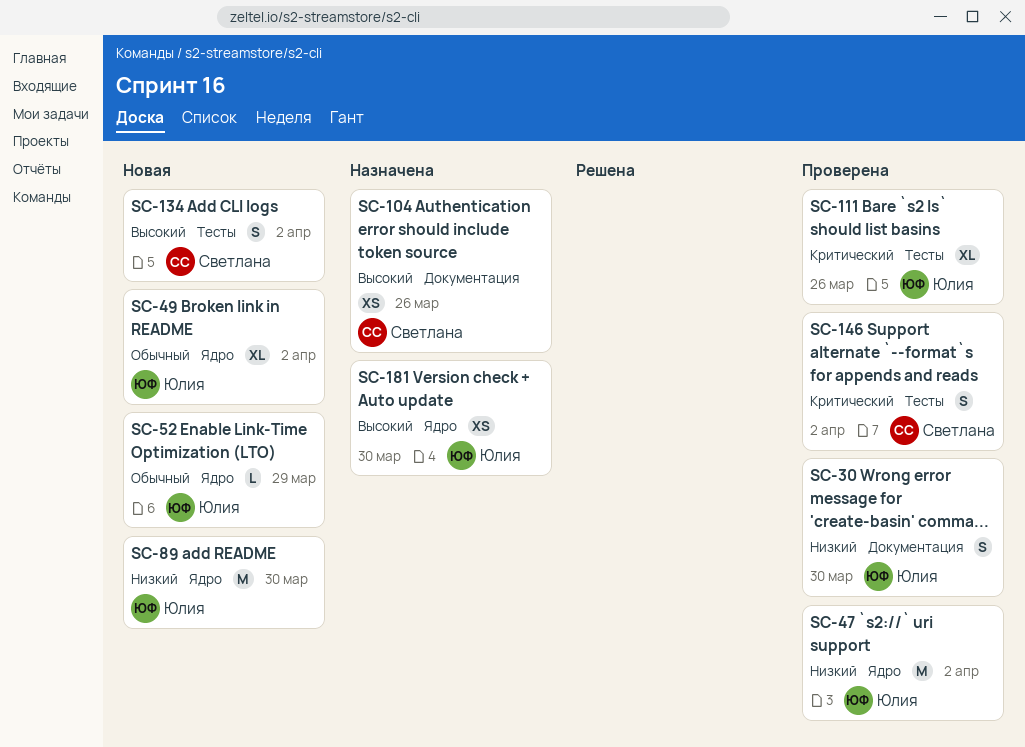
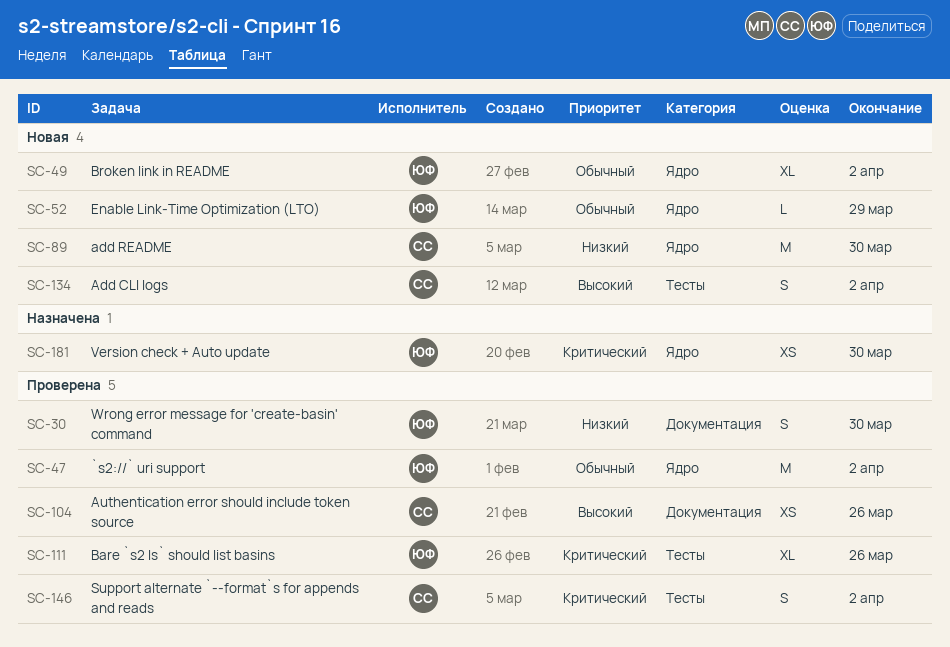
SC-47, priority: Низкий -> Обычный
SC-89, owner: Юлия -> Светлана
SC-104, status: Назначена -> Проверена
SC-181, priority: Высокий -> Критический

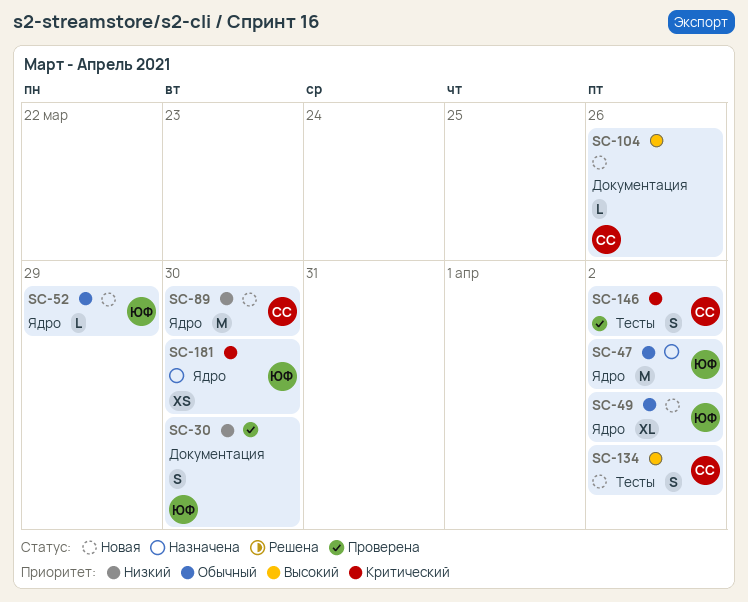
SC-47, status: Проверена -> Назначена
SC-104, status: Проверена -> Новая
SC-104, estimate: XS -> L
SC-111: present -> none

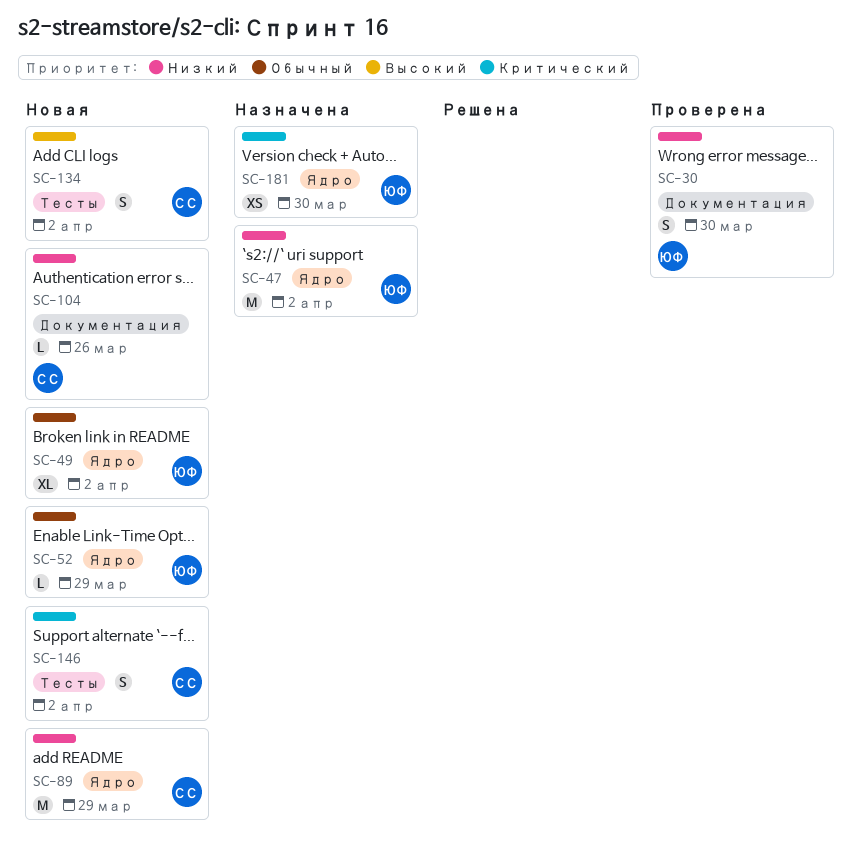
SC-47, priority: Обычный -> Низкий
SC-89, due: Mar 30 -> Mar 29
SC-104, priority: Высокий -> Низкий
SC-146, status: Проверена -> Новая

